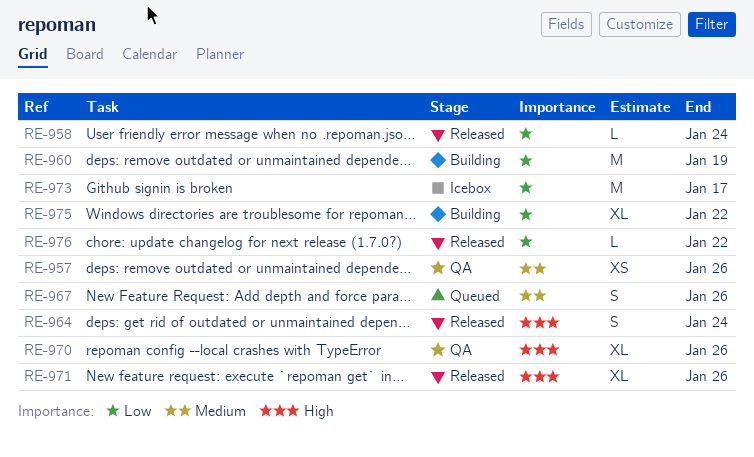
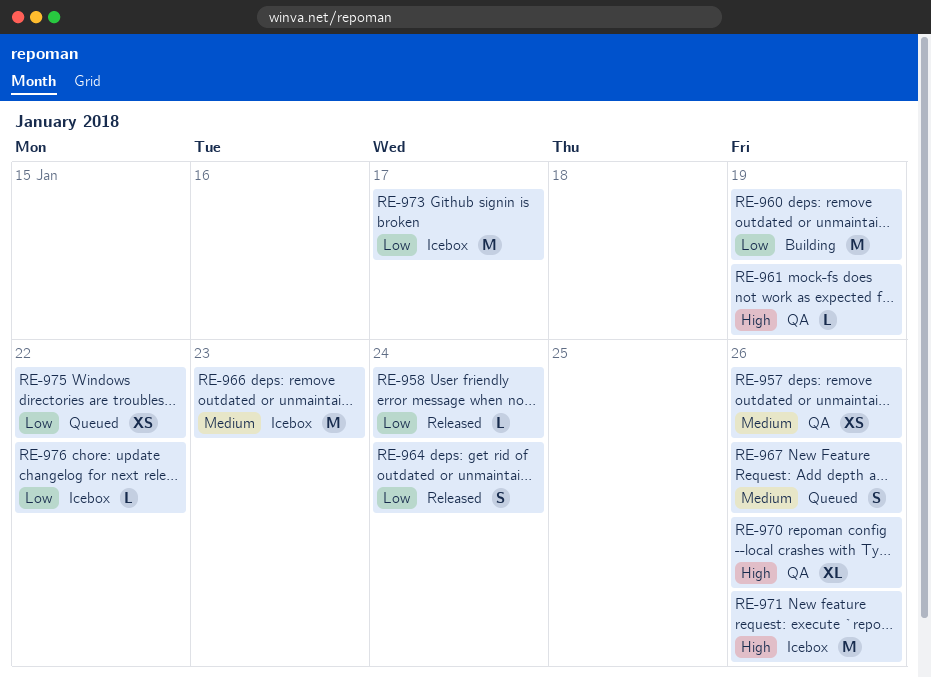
RE-961: none -> present
RE-964, priority: High -> Low
RE-966: none -> present
RE-971, status: Released -> Icebox
RE-971, estimate: XL -> M
RE-975, status: Building -> Queued
RE-975, estimate: XL -> XS
RE-976, status: Released -> Icebox

